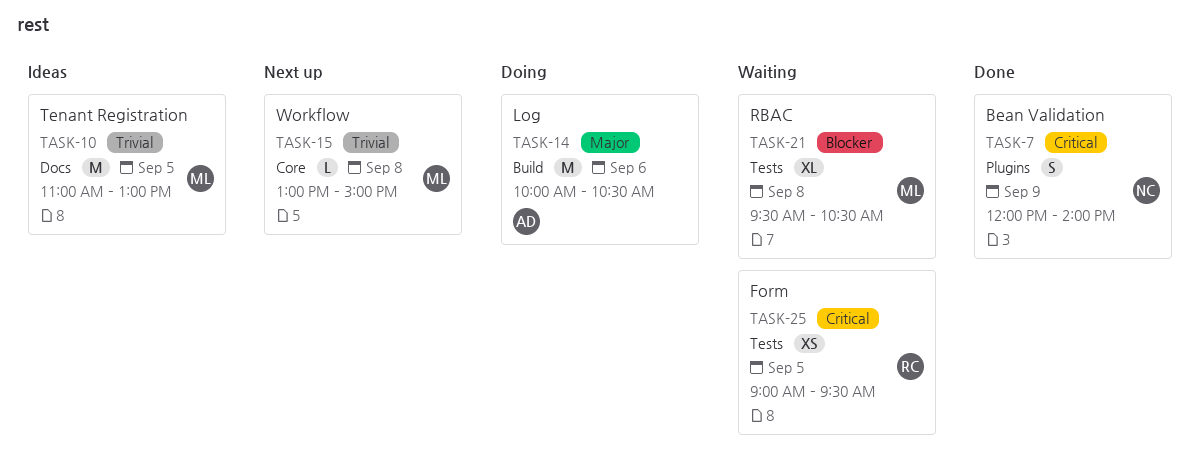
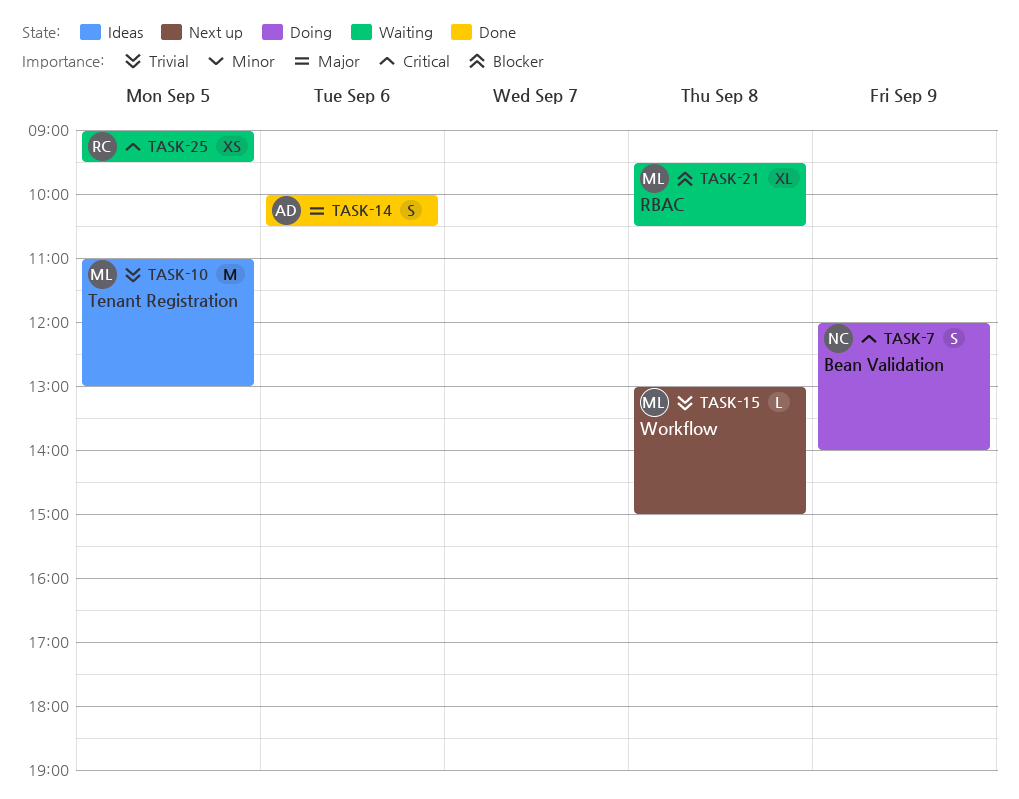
TASK-7, status: Done -> Doing
TASK-14, status: Doing -> Done
TASK-14, estimate: M -> S

